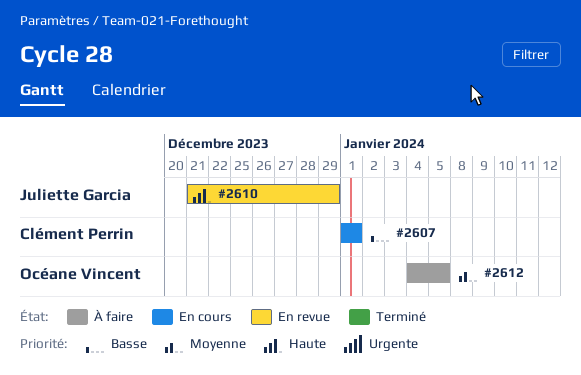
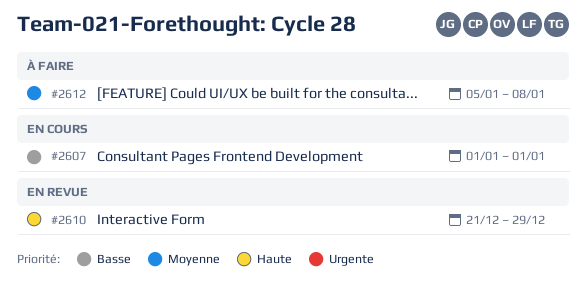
#2612, start: Jan 4 -> Jan 5
#2612, due: Jan 5 -> Jan 8

